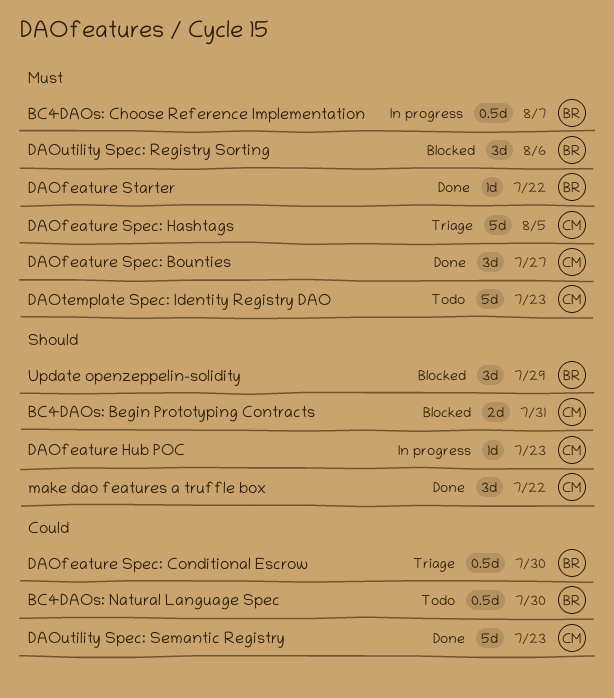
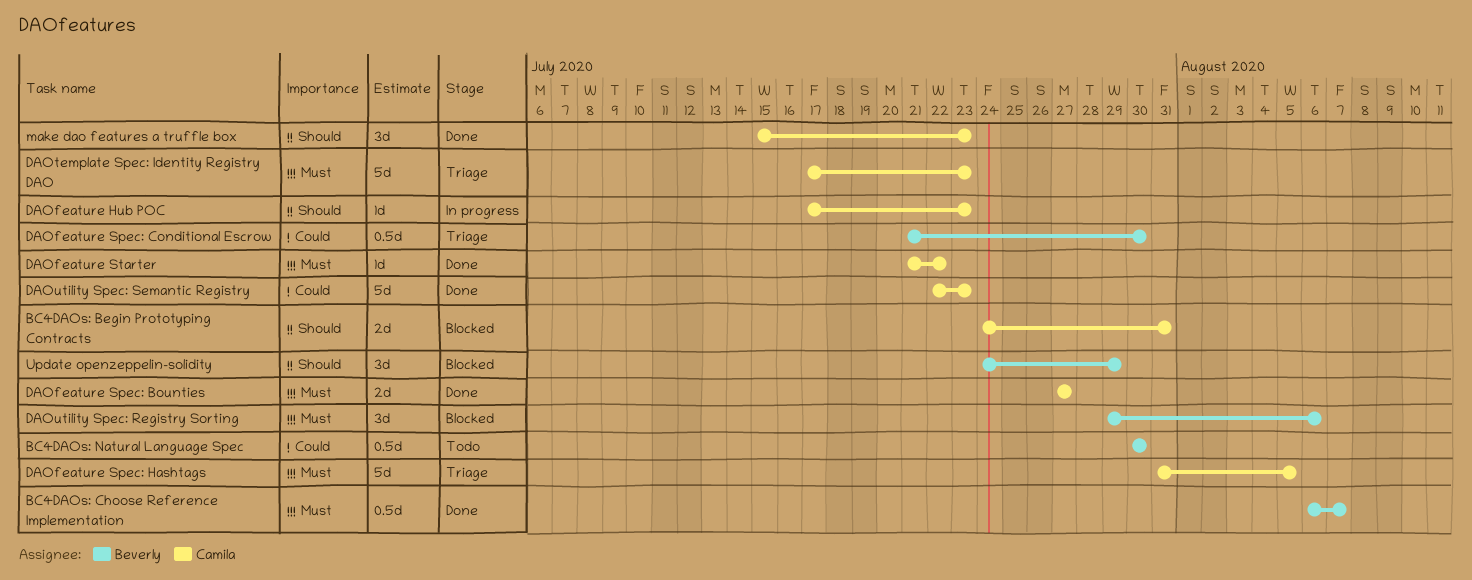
BC4DAOs: Choose Reference Implementation, status: In progress -> Done
DAOfeature Spec: Bounties, estimate: 3d -> 2d
DAOfeature Starter, owner: Beverly -> Camila
DAOtemplate Spec: Identity Registry DAO, status: Todo -> Triage
make dao features a truffle box, due: Jul 22 -> Jul 23

